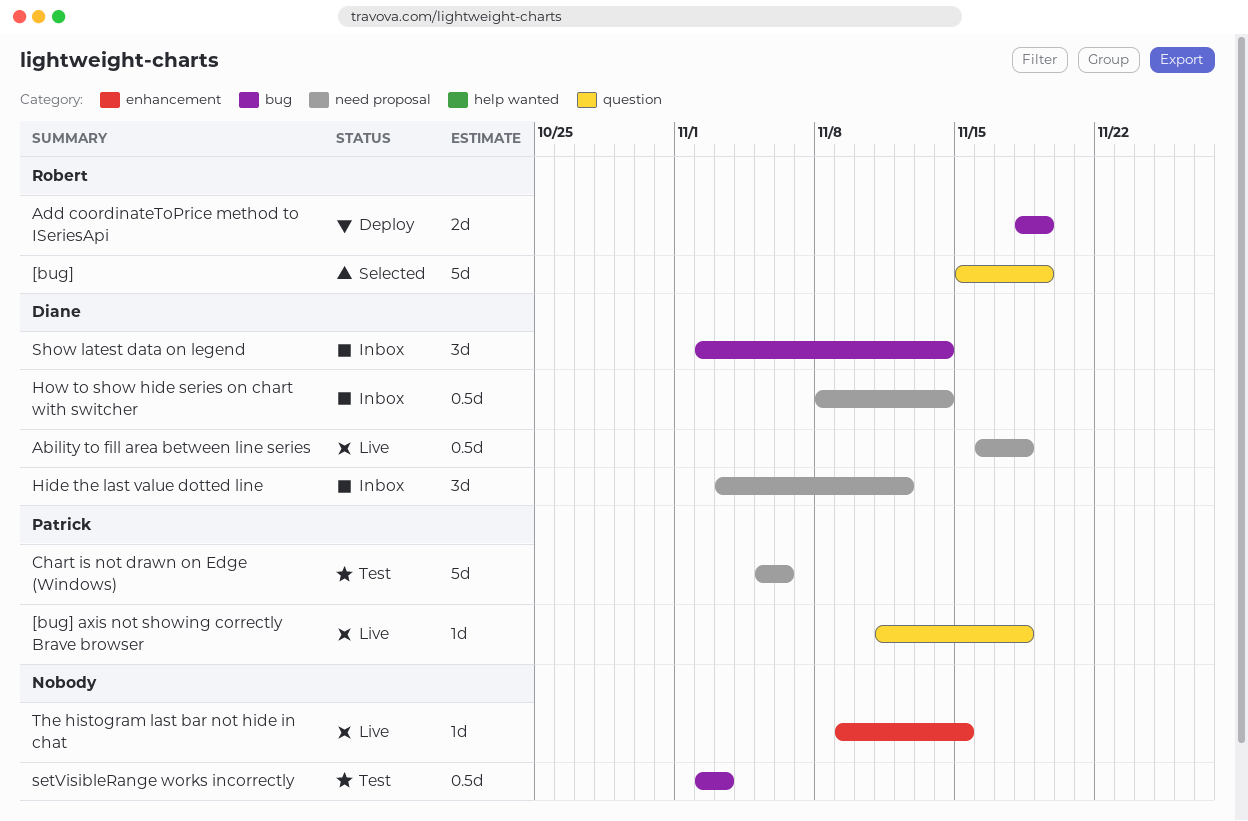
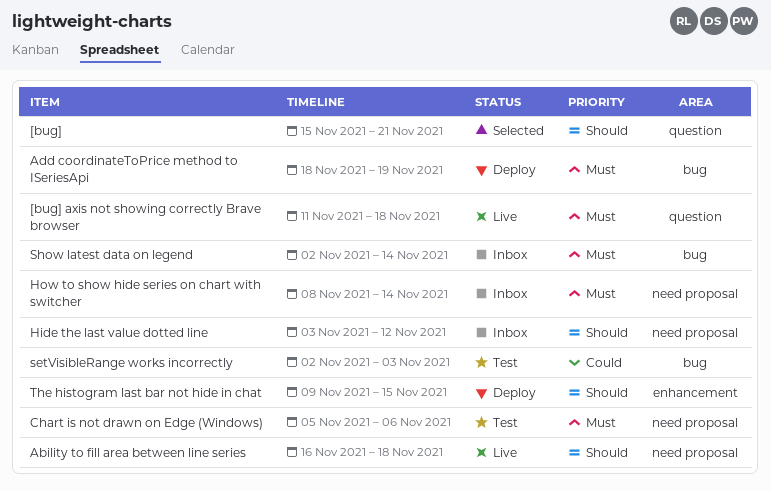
[bug], due: Nov 19 -> Nov 21
The histogram last bar not hide in chat, status: Live -> Deploy

